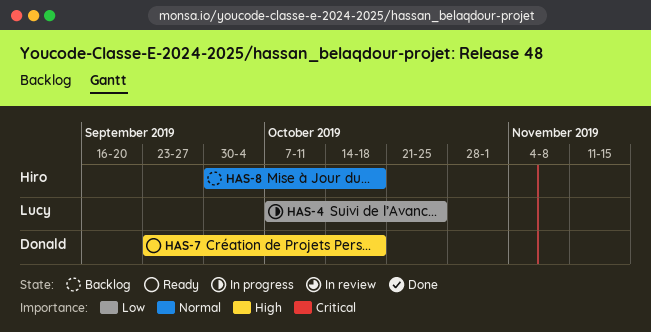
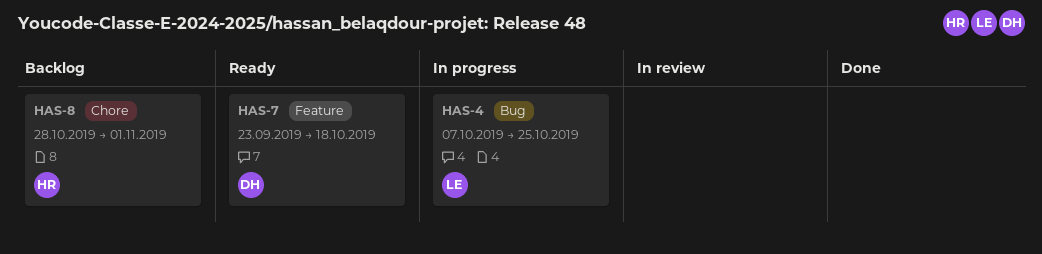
HAS-8, start: Sep 30 -> Oct 28
HAS-8, due: Oct 18 -> Nov 1

